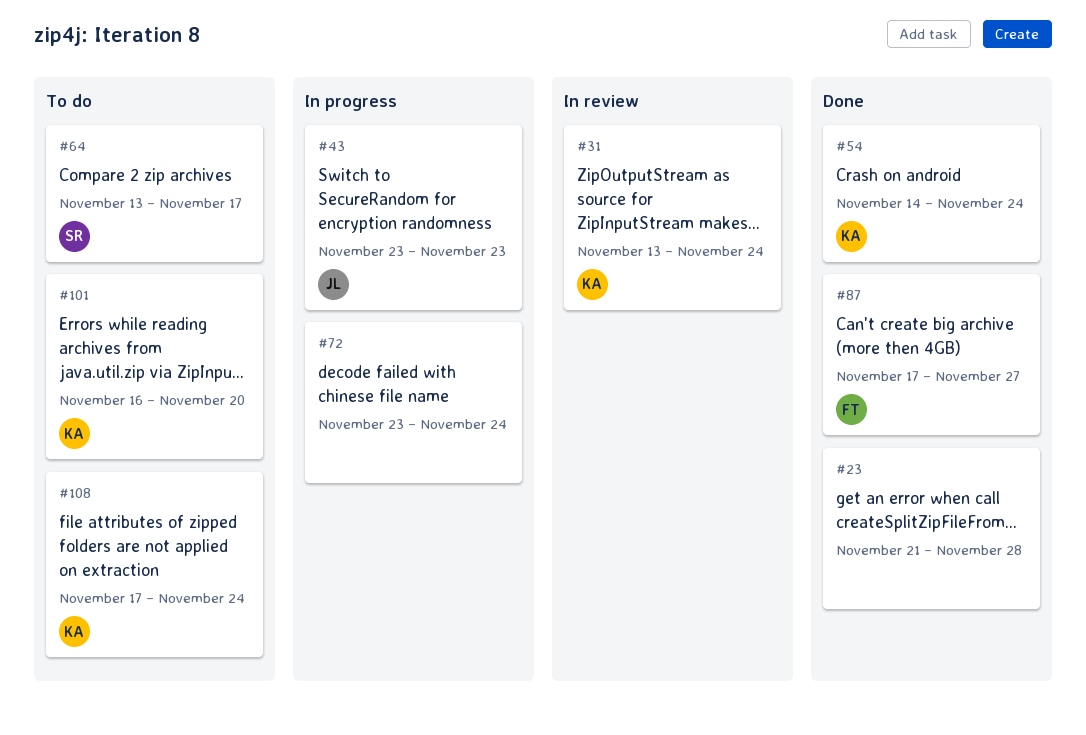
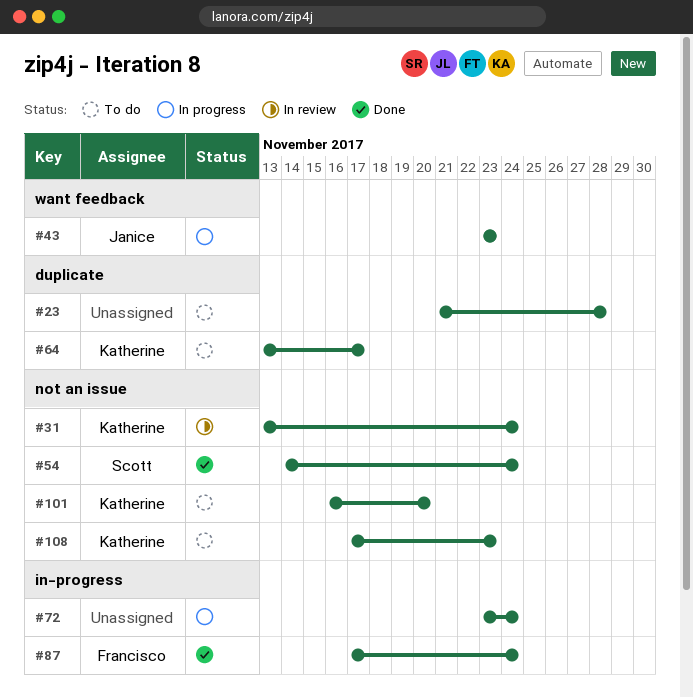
#23, status: Done -> To do
#54, owner: Katherine -> Scott
#64, owner: Scott -> Katherine
#87, due: Nov 27 -> Nov 24
#108, due: Nov 24 -> Nov 23

